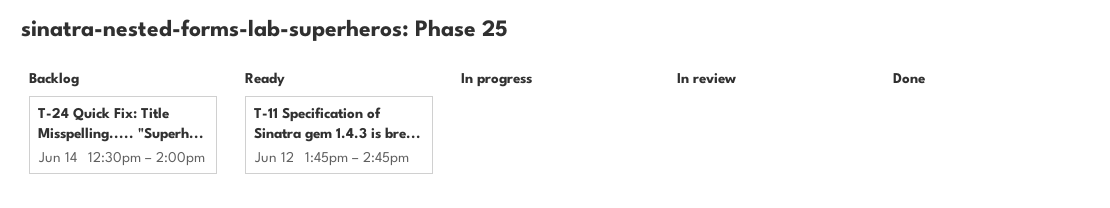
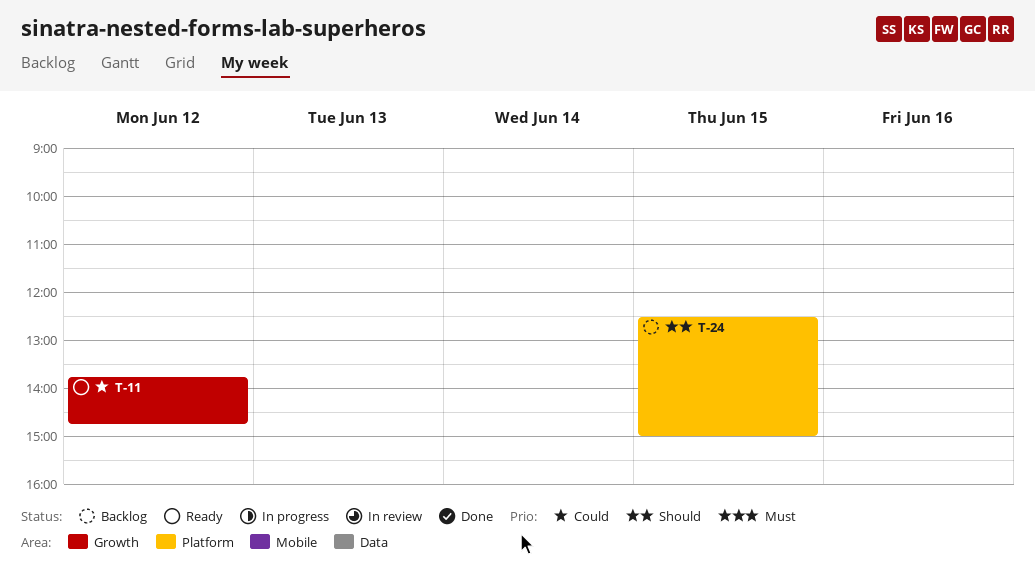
T-24, day: Jun 14 -> Jun 15
T-24, ends: 14:00 -> 15:00

